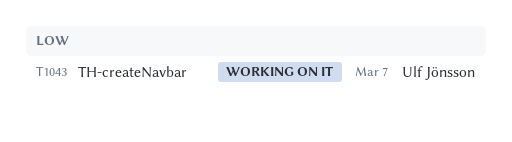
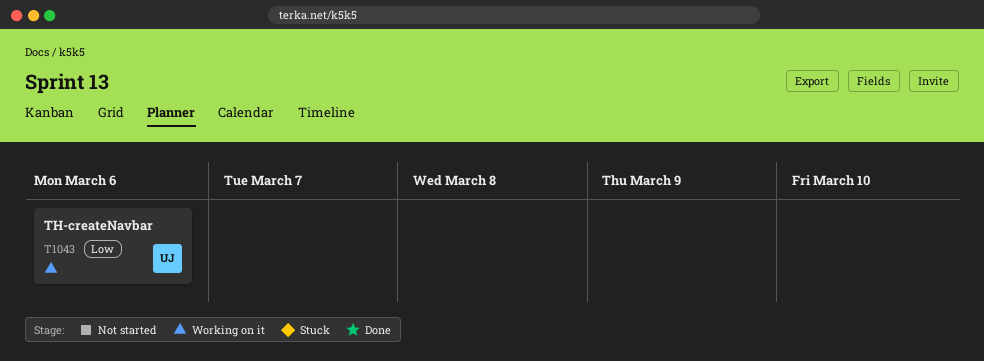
T1043, due: Mar 7 -> Mar 6

